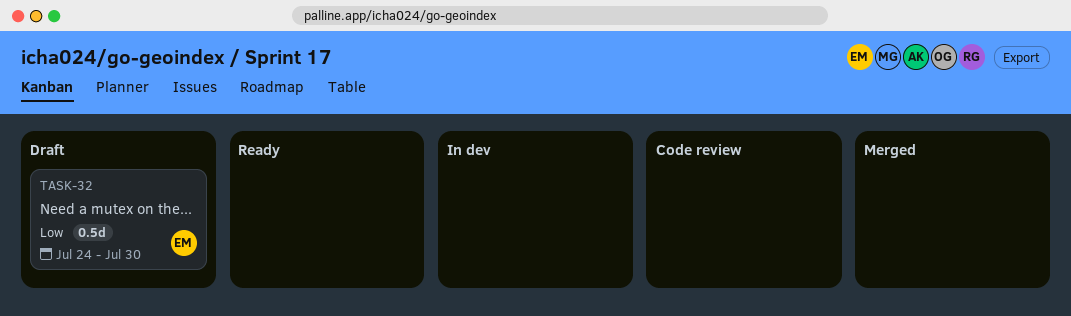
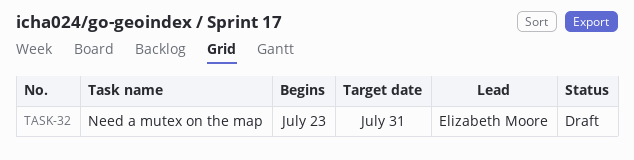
TASK-32, start: Jul 24 -> Jul 23
TASK-32, due: Jul 30 -> Jul 31

